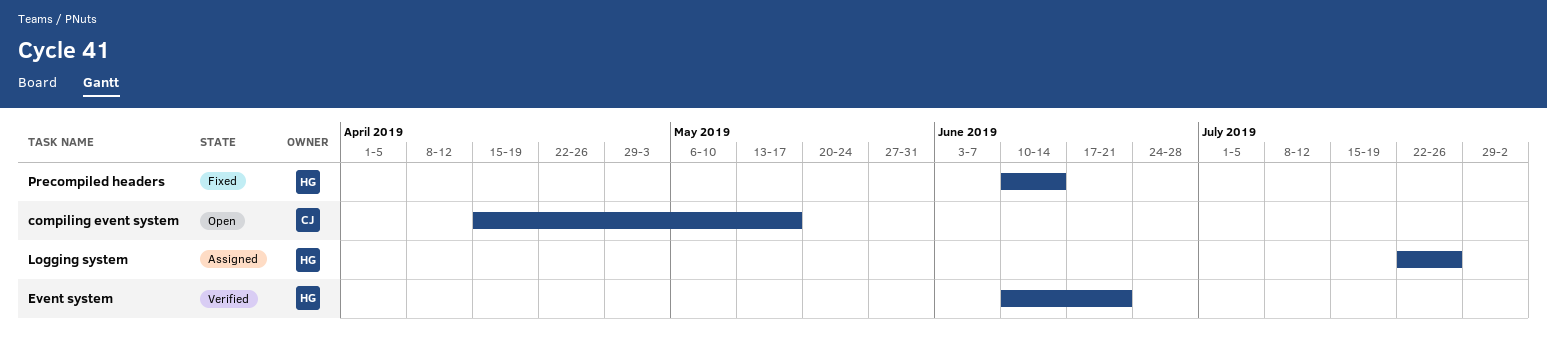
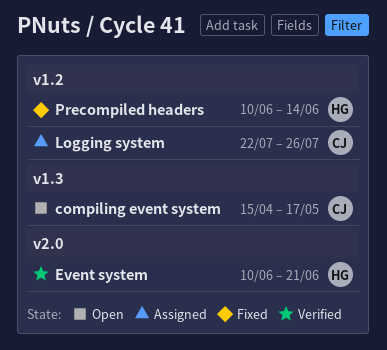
Logging system, owner: HG -> CJ

